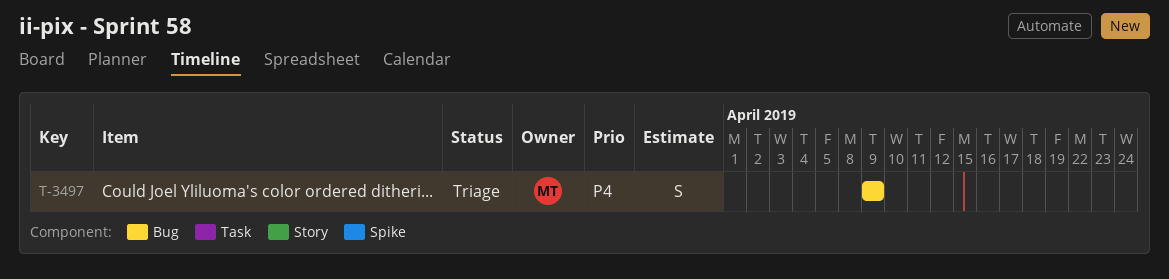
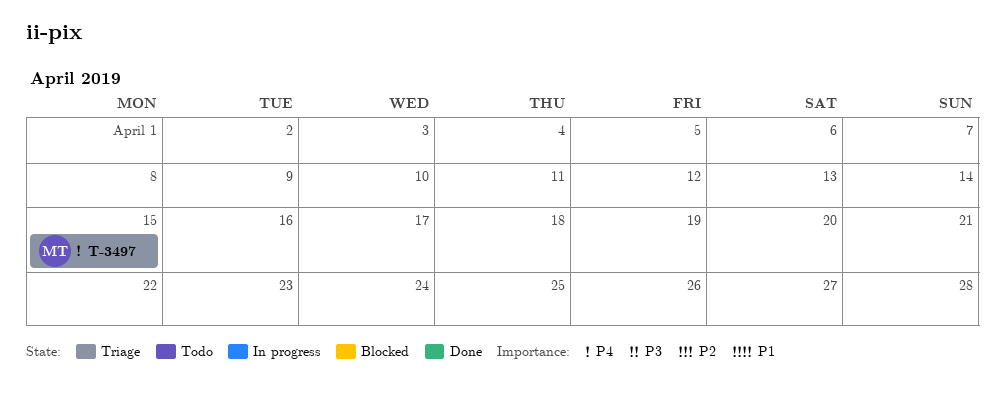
T-3497, start: Apr 9 -> Apr 15
T-3497, due: Apr 9 -> Apr 15

